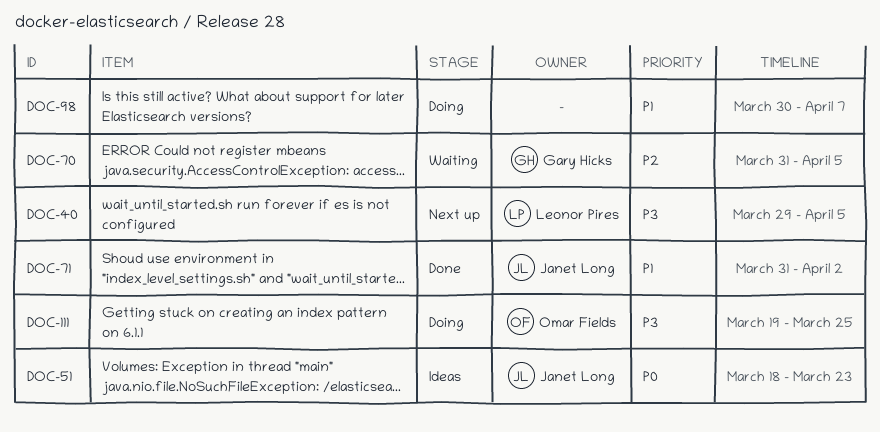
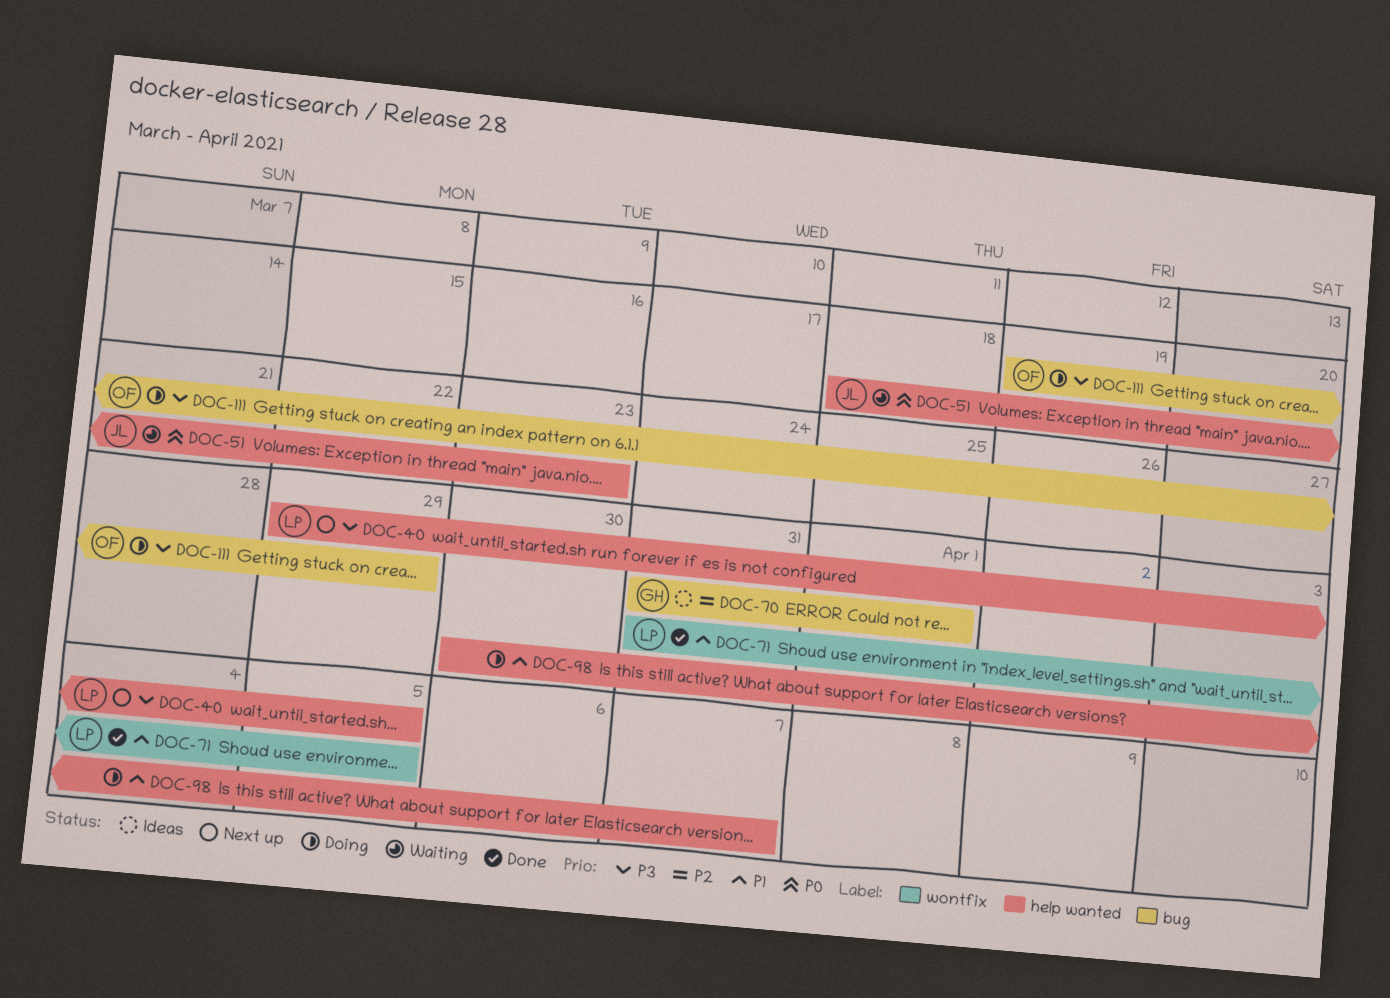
DOC-51, status: Ideas -> Waiting
DOC-70, status: Waiting -> Ideas
DOC-70, due: Apr 5 -> Apr 1
DOC-71, owner: Janet Long -> Leonor Pires
DOC-71, due: Apr 2 -> Apr 5
DOC-111, due: Mar 25 -> Mar 29

